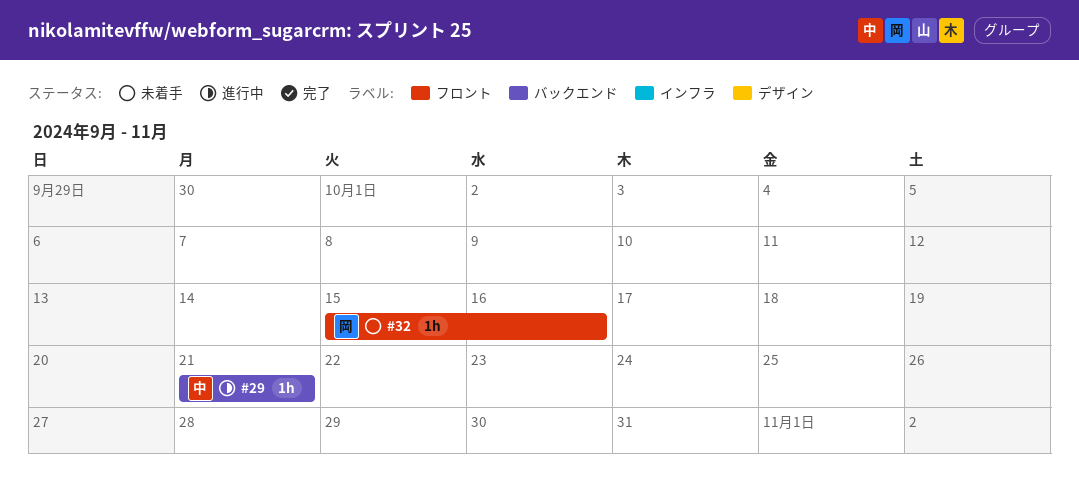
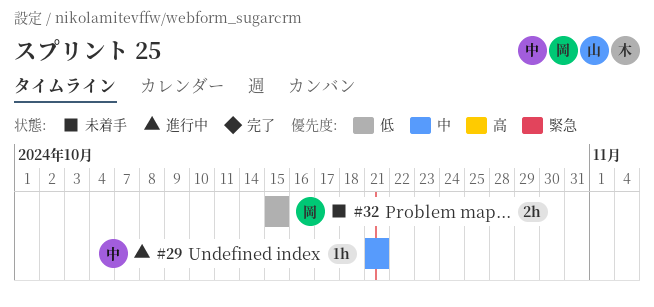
#32, estimate: 1h -> 2h
#32, due: Oct 16 -> Oct 15

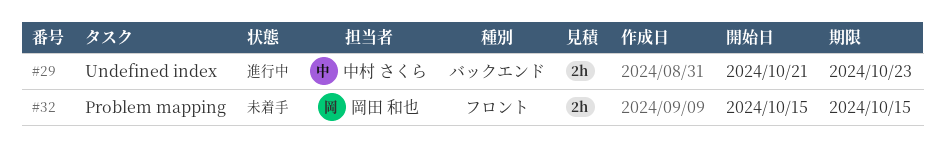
#29, estimate: 1h -> 2h
#29, due: Oct 21 -> Oct 23

